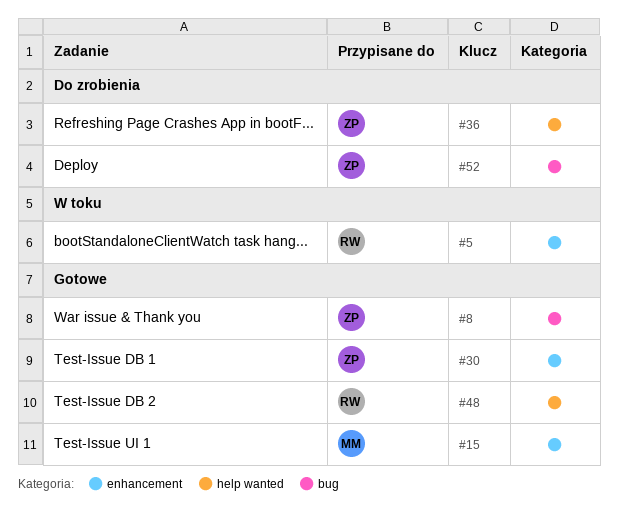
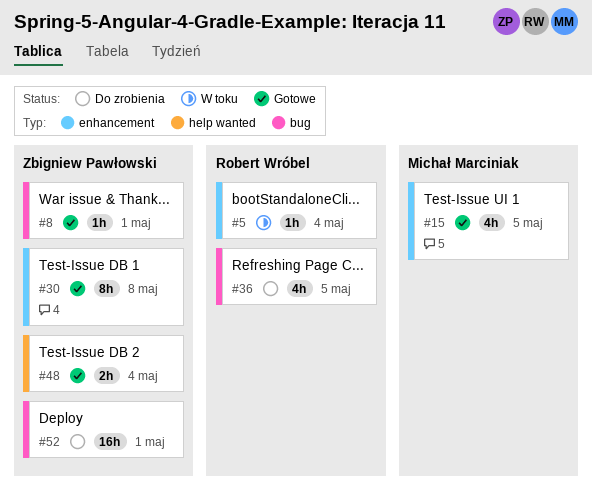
#36, owner: Zbigniew Pawłowski -> Robert Wróbel
#36, label: help wanted -> bug
#48, owner: Robert Wróbel -> Zbigniew Pawłowski

